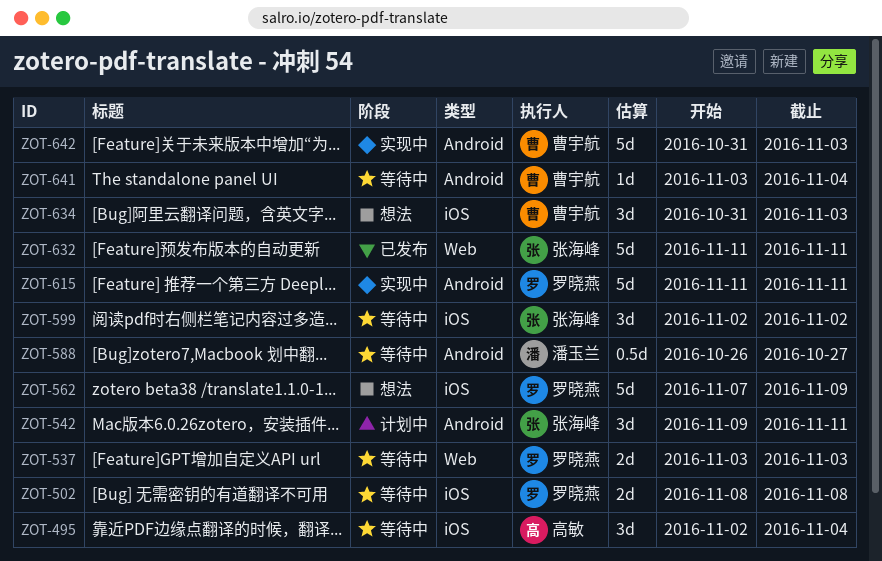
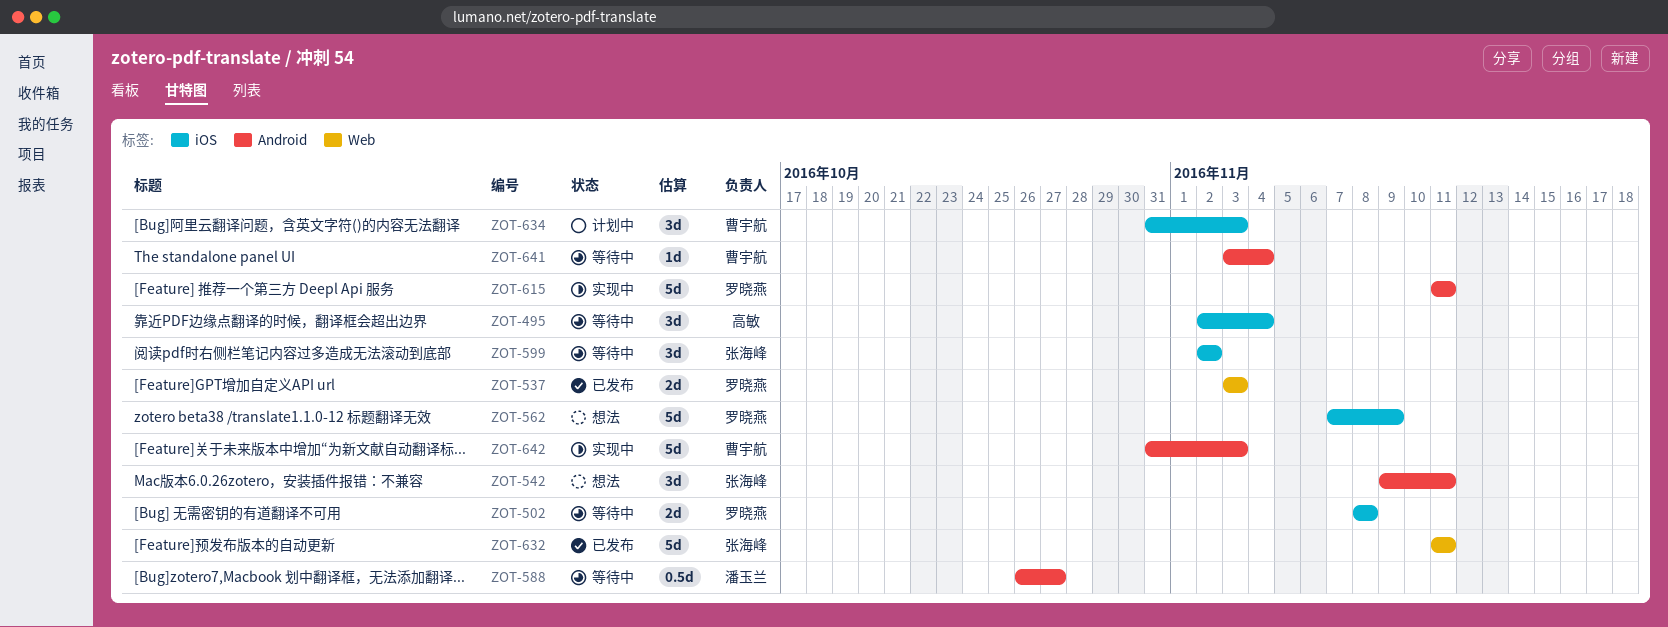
ZOT-537, status: 等待中 -> 已发布
ZOT-542, status: 计划中 -> 想法
ZOT-634, status: 想法 -> 计划中

